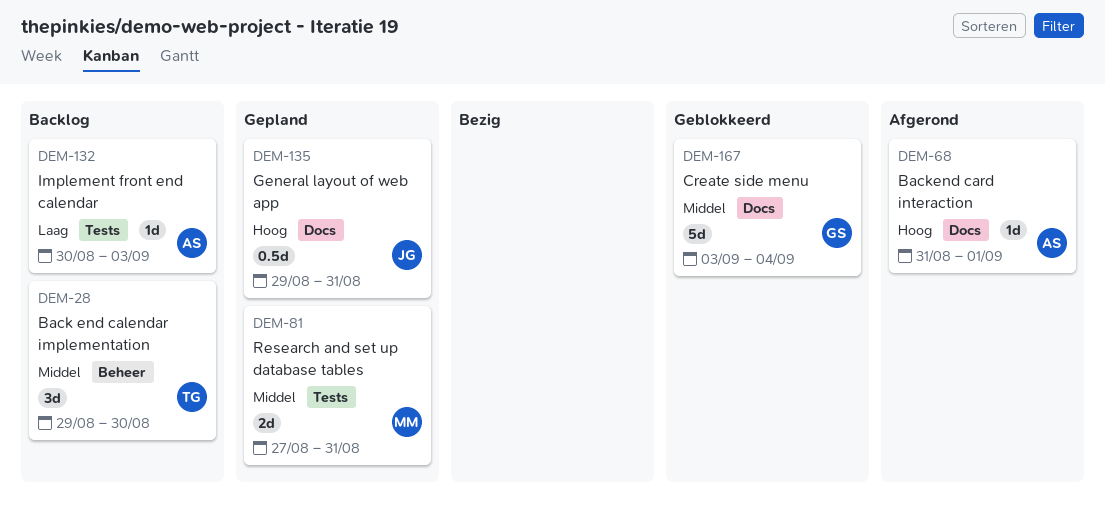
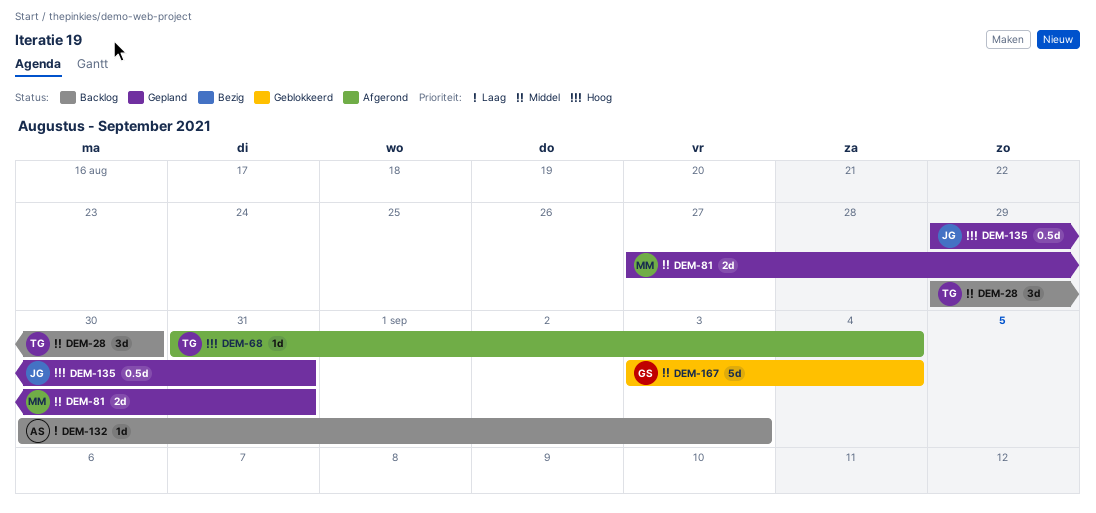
DEM-68, owner: AS -> TG
DEM-68, due: Sep 1 -> Sep 4

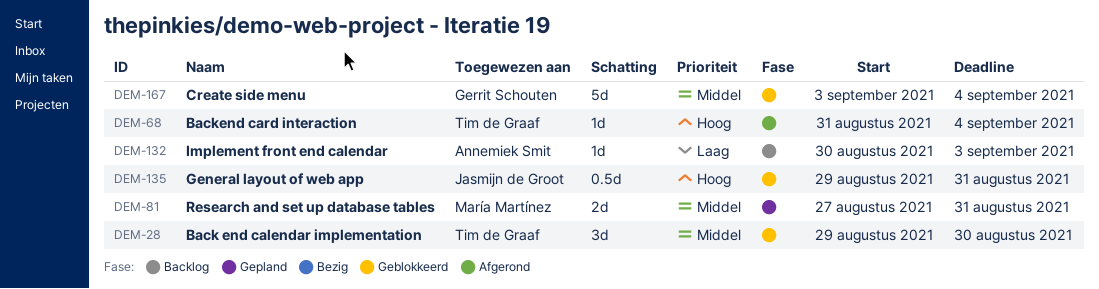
DEM-28, status: Backlog -> Geblokkeerd
DEM-135, status: Gepland -> Geblokkeerd

